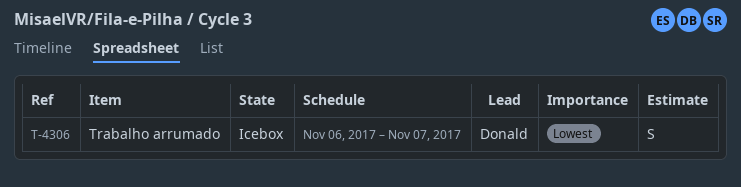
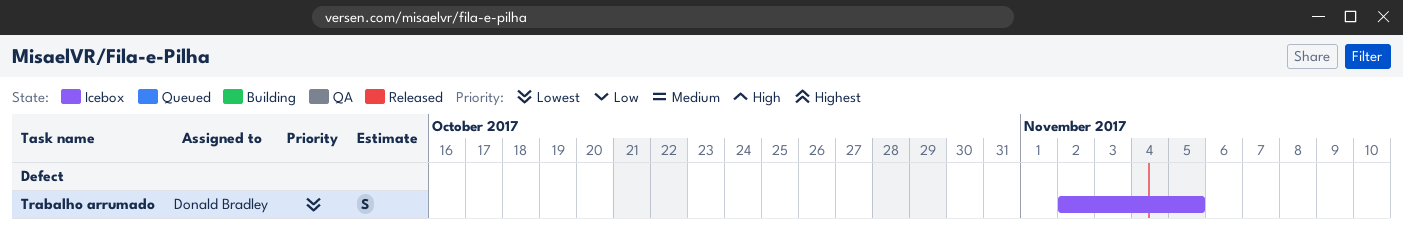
Trabalho arrumado, start: Nov 6 -> Nov 2
Trabalho arrumado, due: Nov 7 -> Nov 5

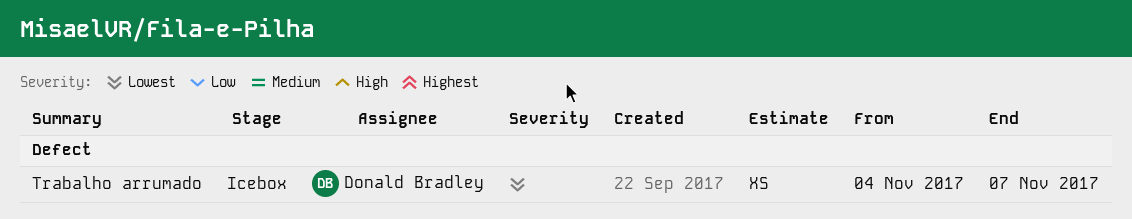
Trabalho arrumado, estimate: S -> XS
Trabalho arrumado, start: Nov 2 -> Nov 4
Trabalho arrumado, due: Nov 5 -> Nov 7

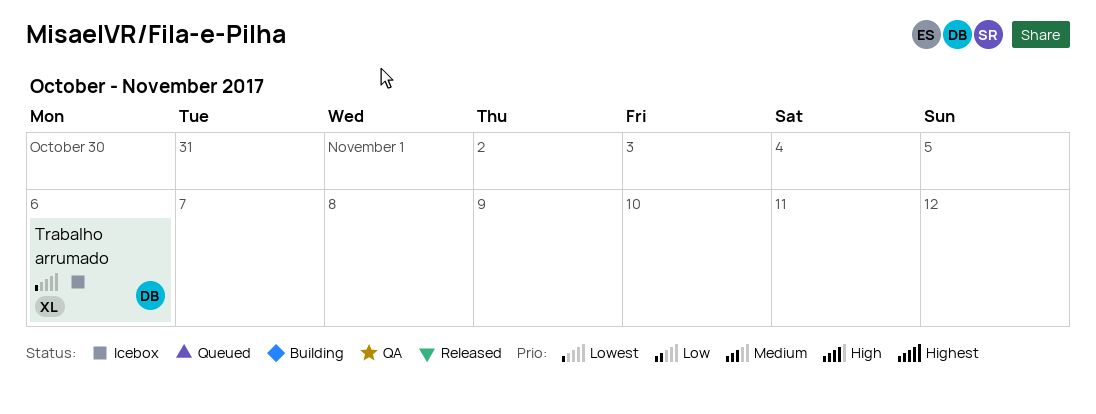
Trabalho arrumado, estimate: XS -> XL
Trabalho arrumado, due: Nov 7 -> Nov 6

